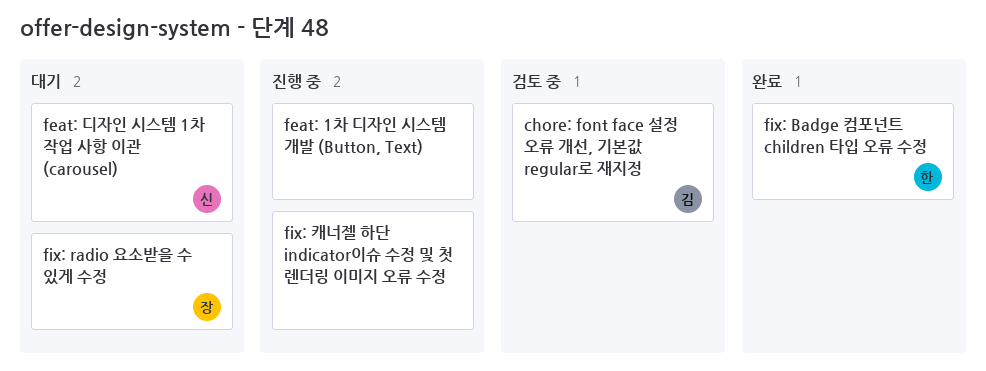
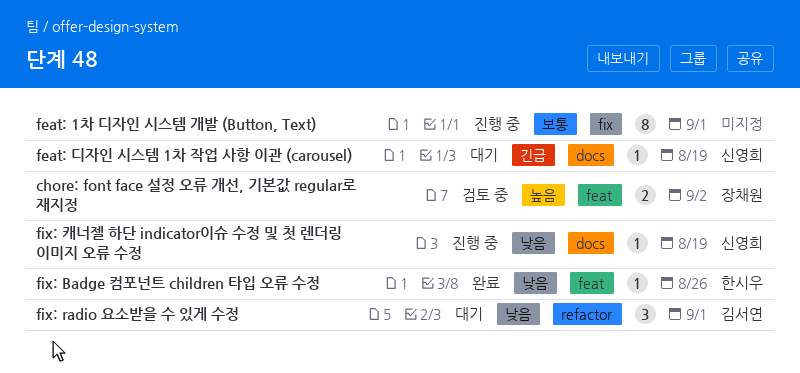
chore: font face 설정 오류 개선, 기본값 regular로 재지정, owner: 김서연 -> 장채원
fix: radio 요소받을 수 있게 수정, owner: 장채원 -> 김서연
fix: 캐너젤 하단 indicator이슈 수정 및 첫 렌더링 이미지 오류 수정, owner: none -> 신영희

